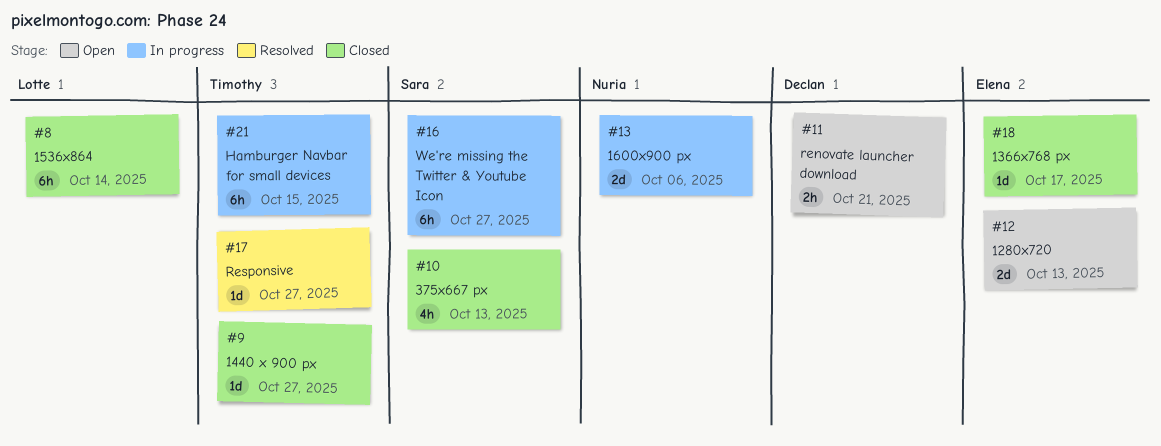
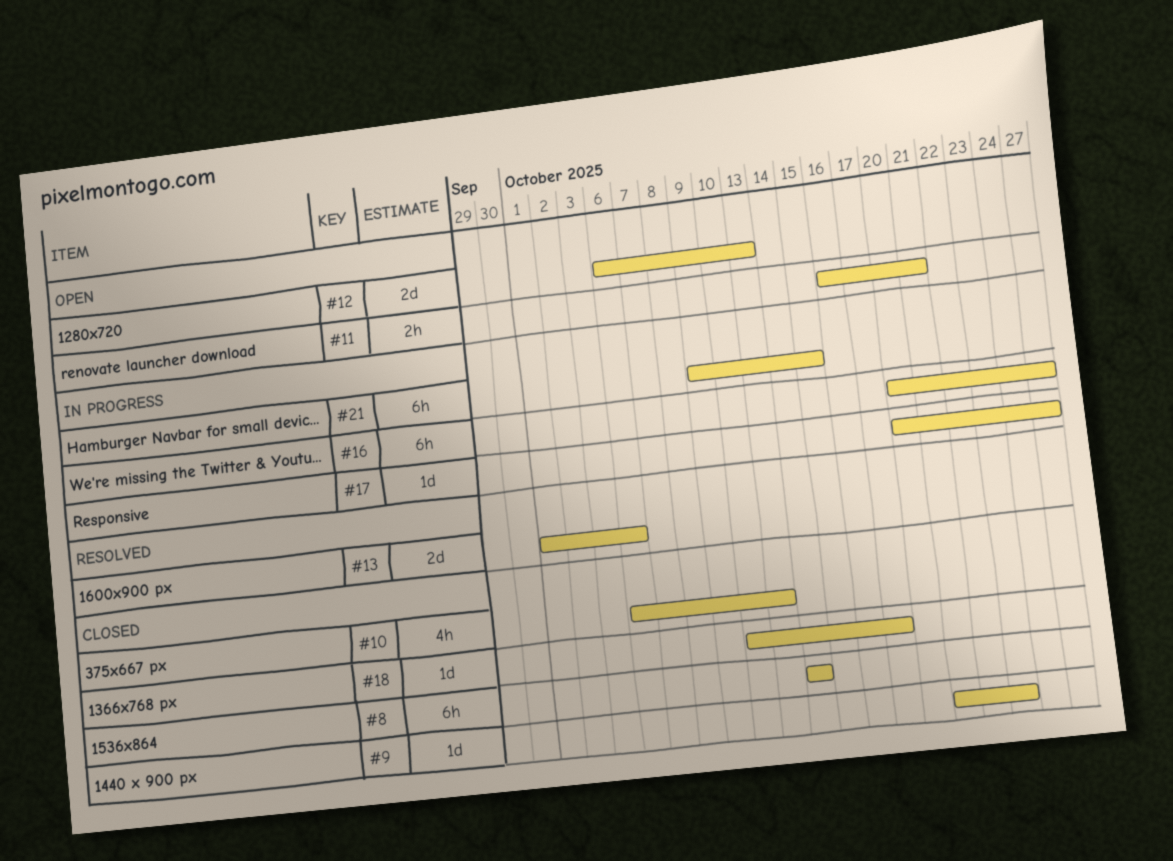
#9, due: Oct 27 -> Oct 23
#13, status: In progress -> Resolved
#17, status: Resolved -> In progress

